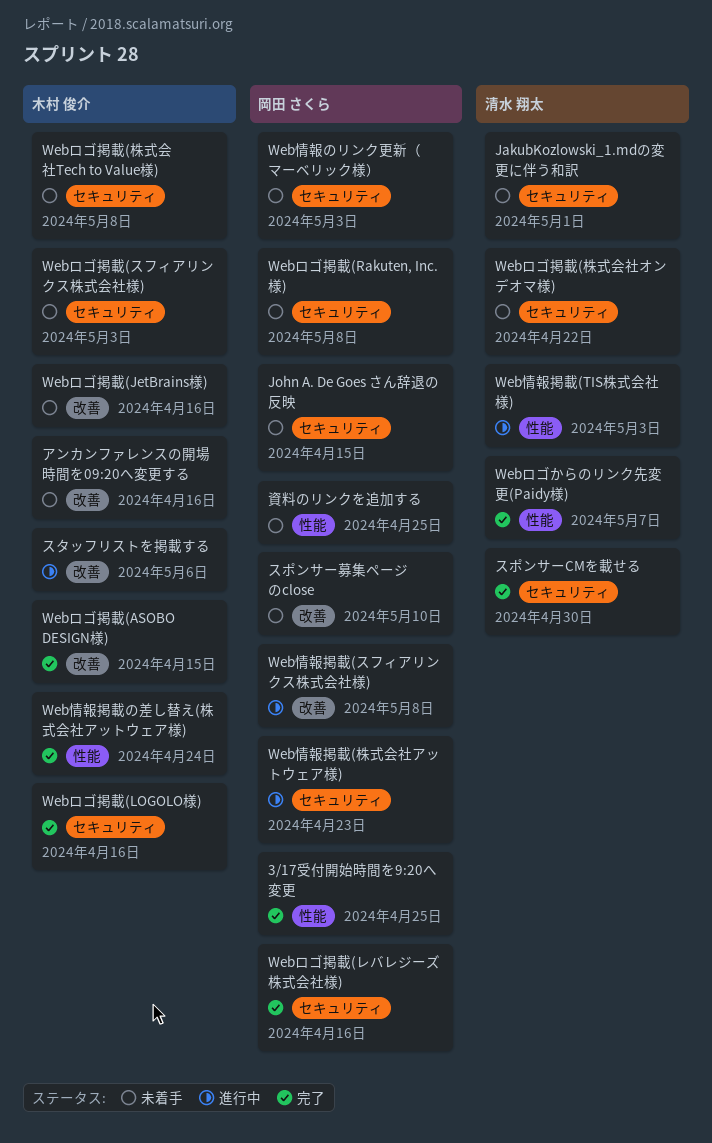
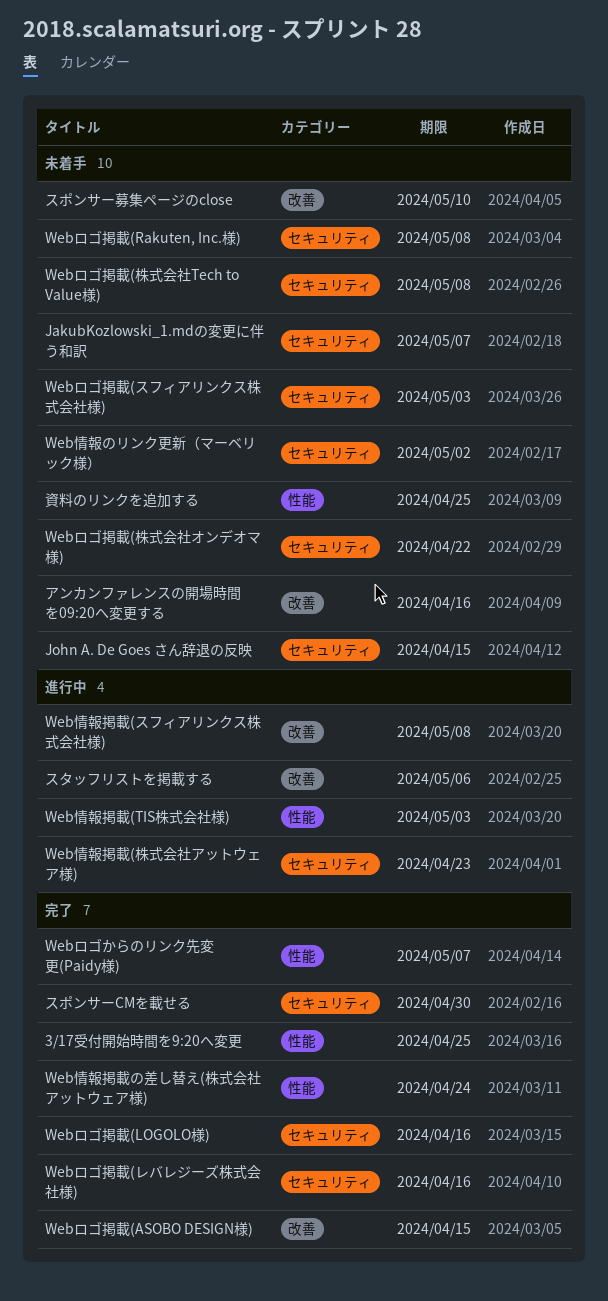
JakubKozlowski_1.mdの変更に伴う和訳, due: May 1 -> May 7
Webロゴ掲載(JetBrains様): present -> none
Web情報のリンク更新（マーベリック様）, due: May 3 -> May 2

